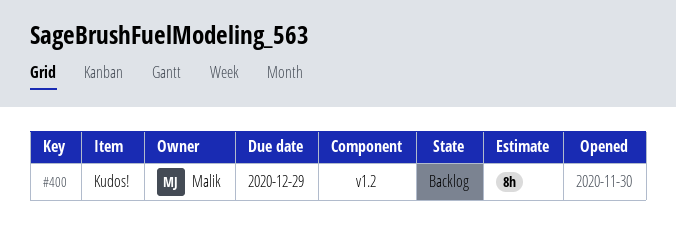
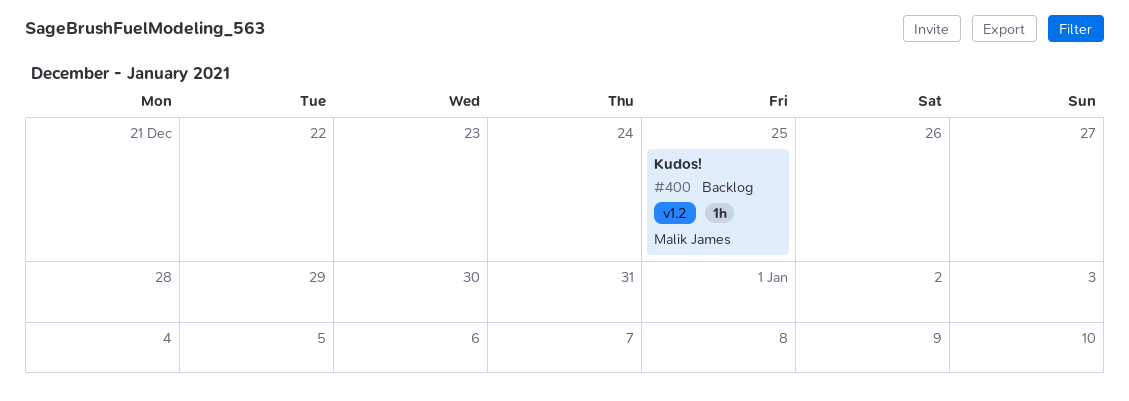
#400, estimate: 8h -> 1h
#400, due: Dec 29 -> Dec 25

